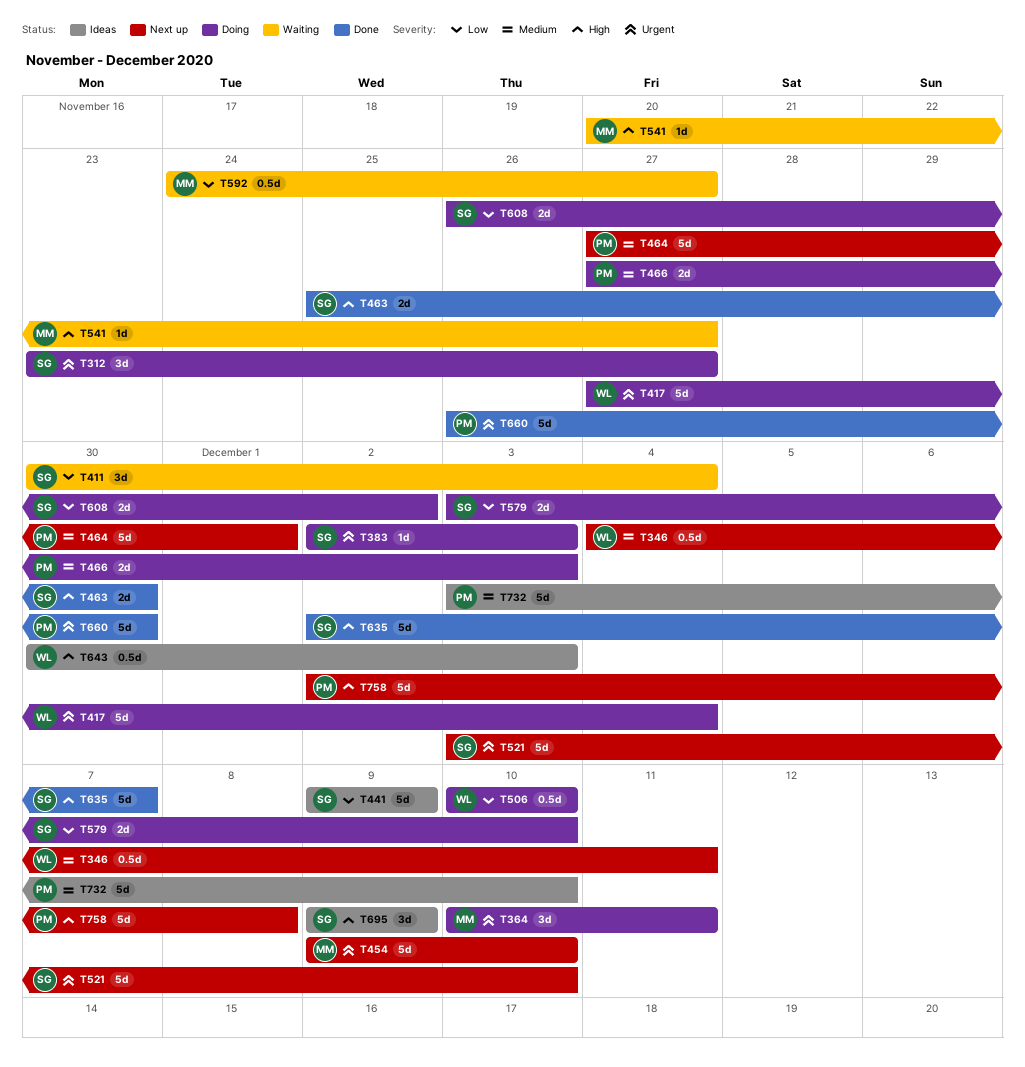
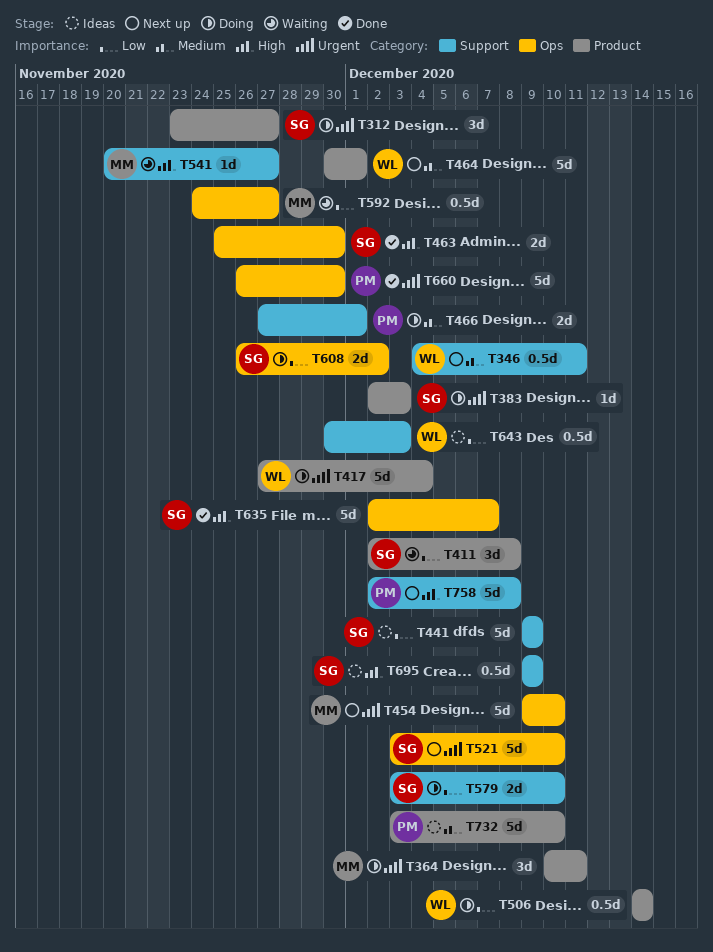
T411, start: Nov 30 -> Dec 2
T411, due: Dec 4 -> Dec 8
T464, owner: PM -> WL
T464, start: Nov 27 -> Nov 30
T466, due: Dec 3 -> Dec 1
T506, start: Dec 10 -> Dec 14
T506, due: Dec 10 -> Dec 14
T643, priority: High -> Low
T695, estimate: 3d -> 0.5d

